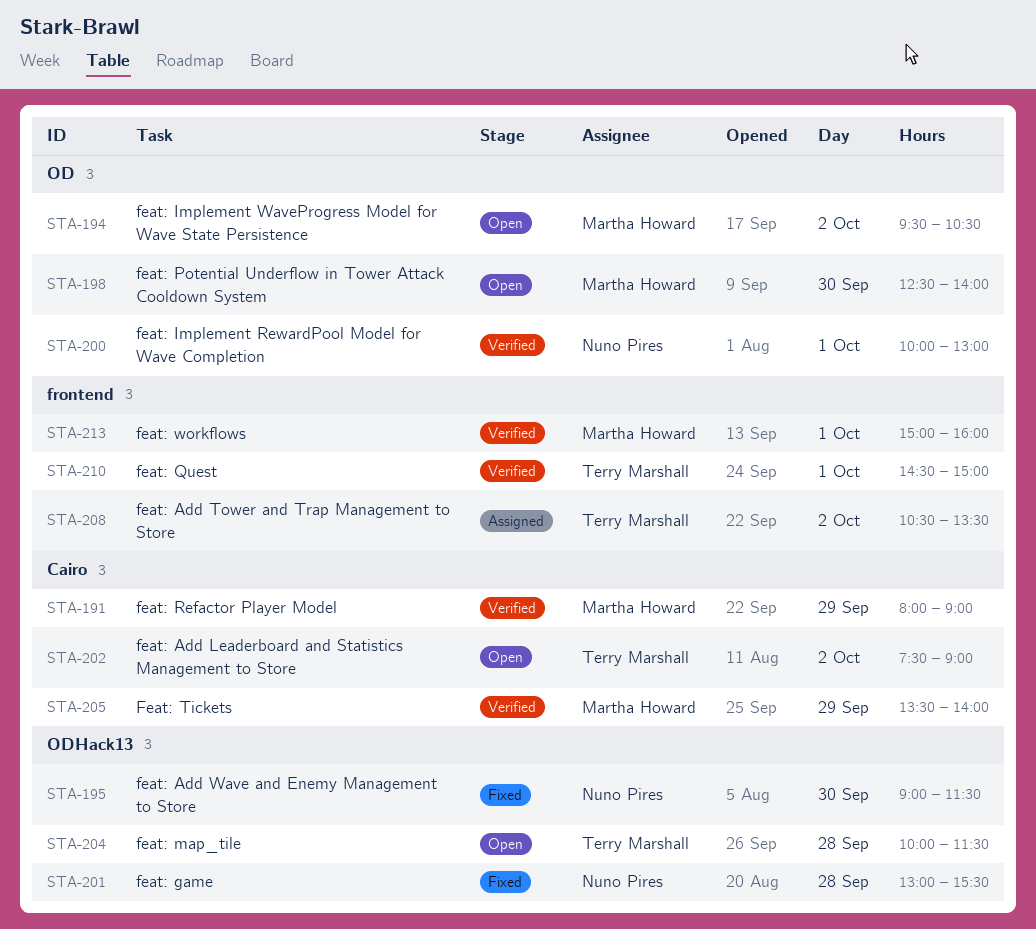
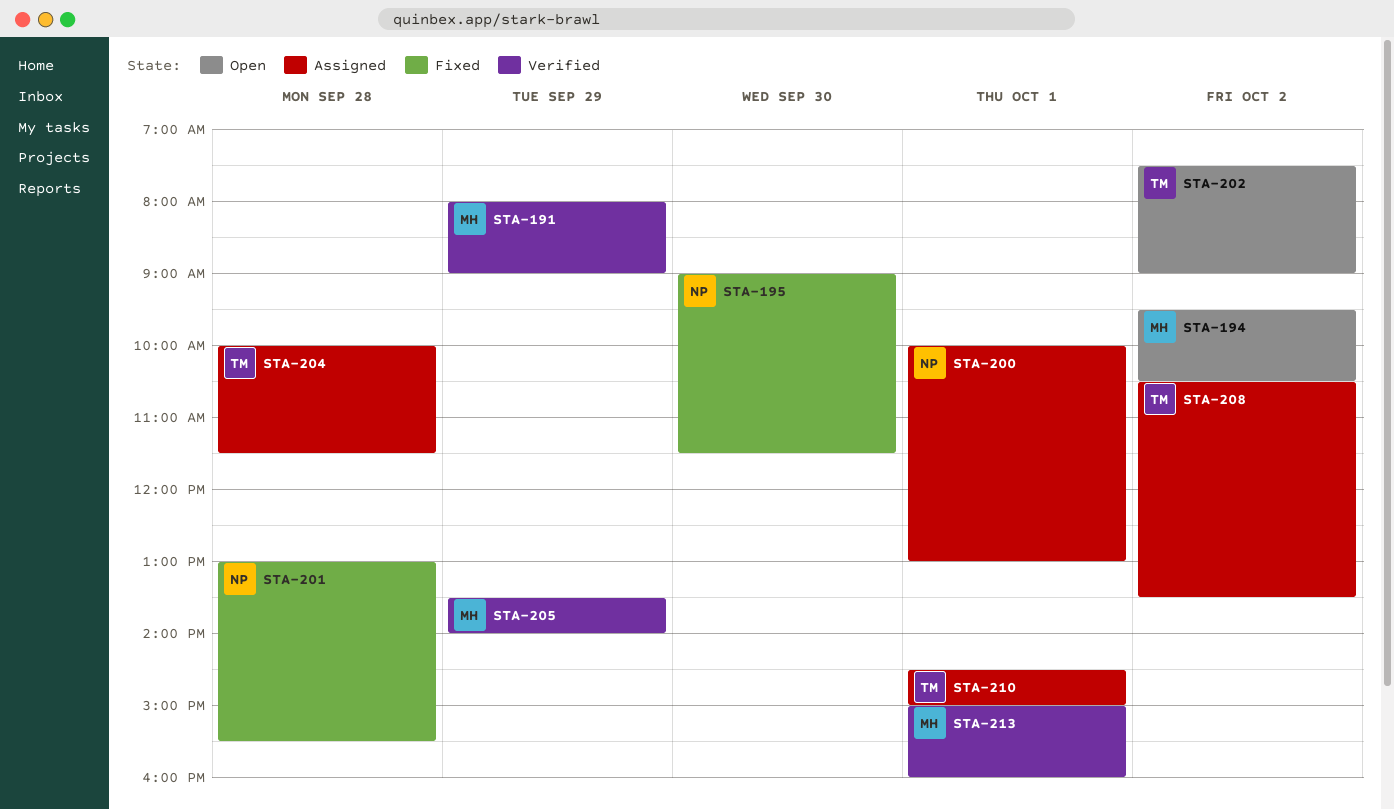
STA-198: present -> none
STA-200, status: Verified -> Assigned
STA-204, status: Open -> Assigned
STA-210, status: Verified -> Assigned

